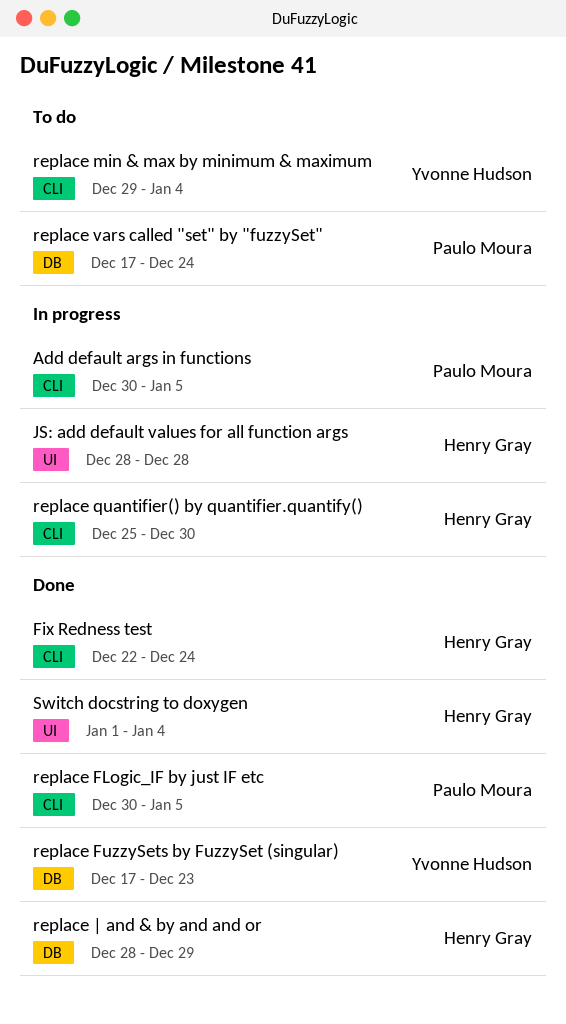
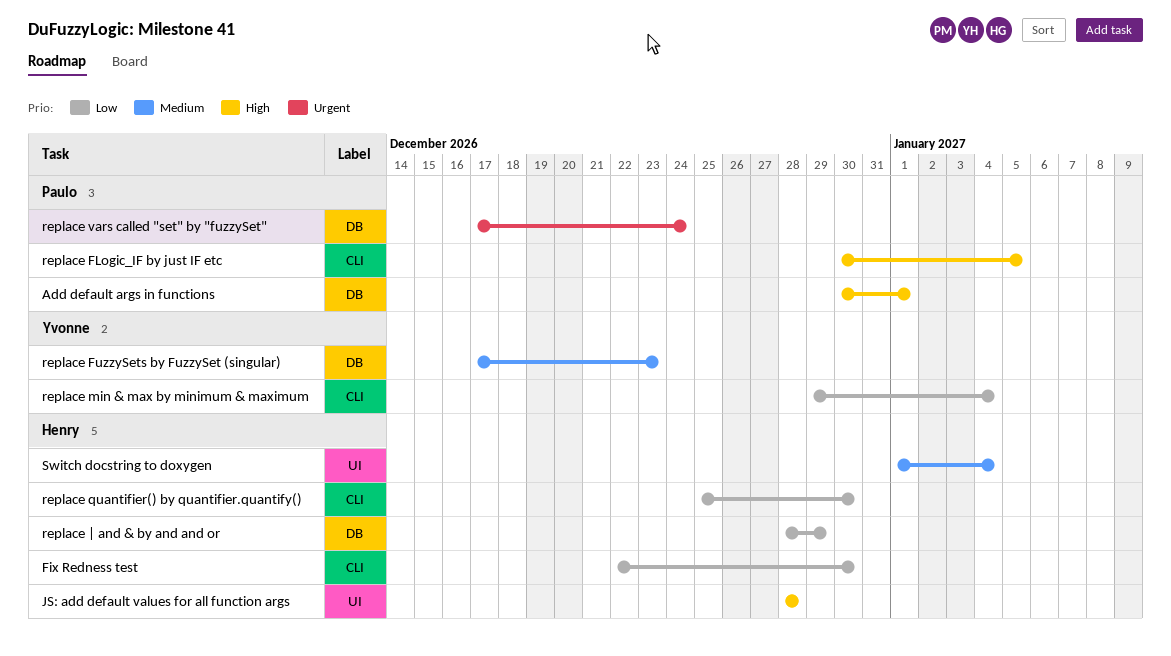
Add default args in functions, label: CLI -> DB
Add default args in functions, due: Jan 5 -> Jan 1
Fix Redness test, due: Dec 24 -> Dec 30

